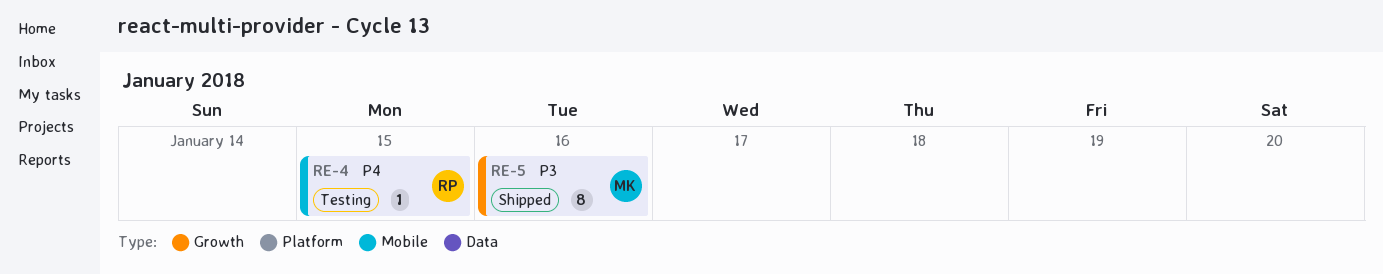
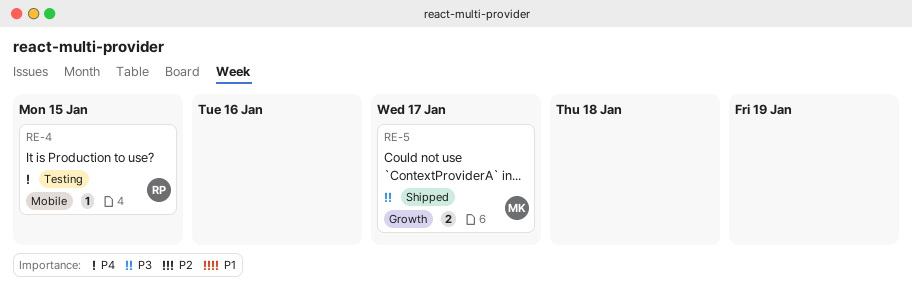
RE-5, estimate: 8 -> 2
RE-5, due: Jan 16 -> Jan 17

